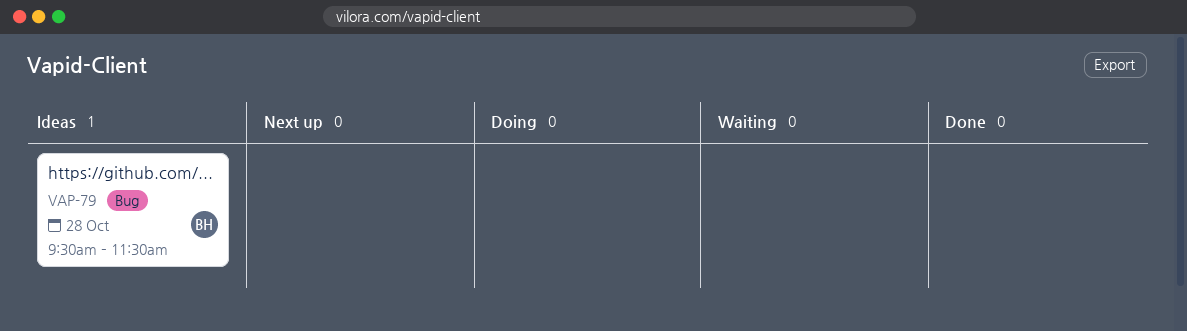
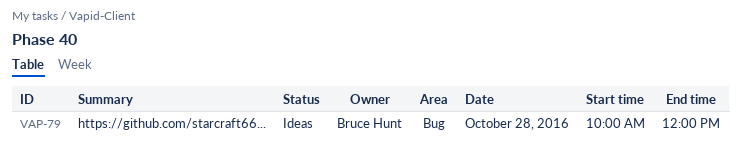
VAP-79, begins: 09:30 -> 10:00
VAP-79, ends: 11:30 -> 12:00

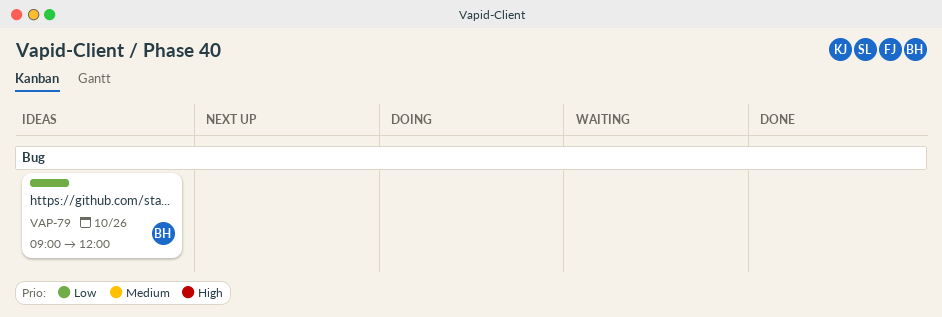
VAP-79, day: Oct 28 -> Oct 26
VAP-79, begins: 10:00 -> 09:00

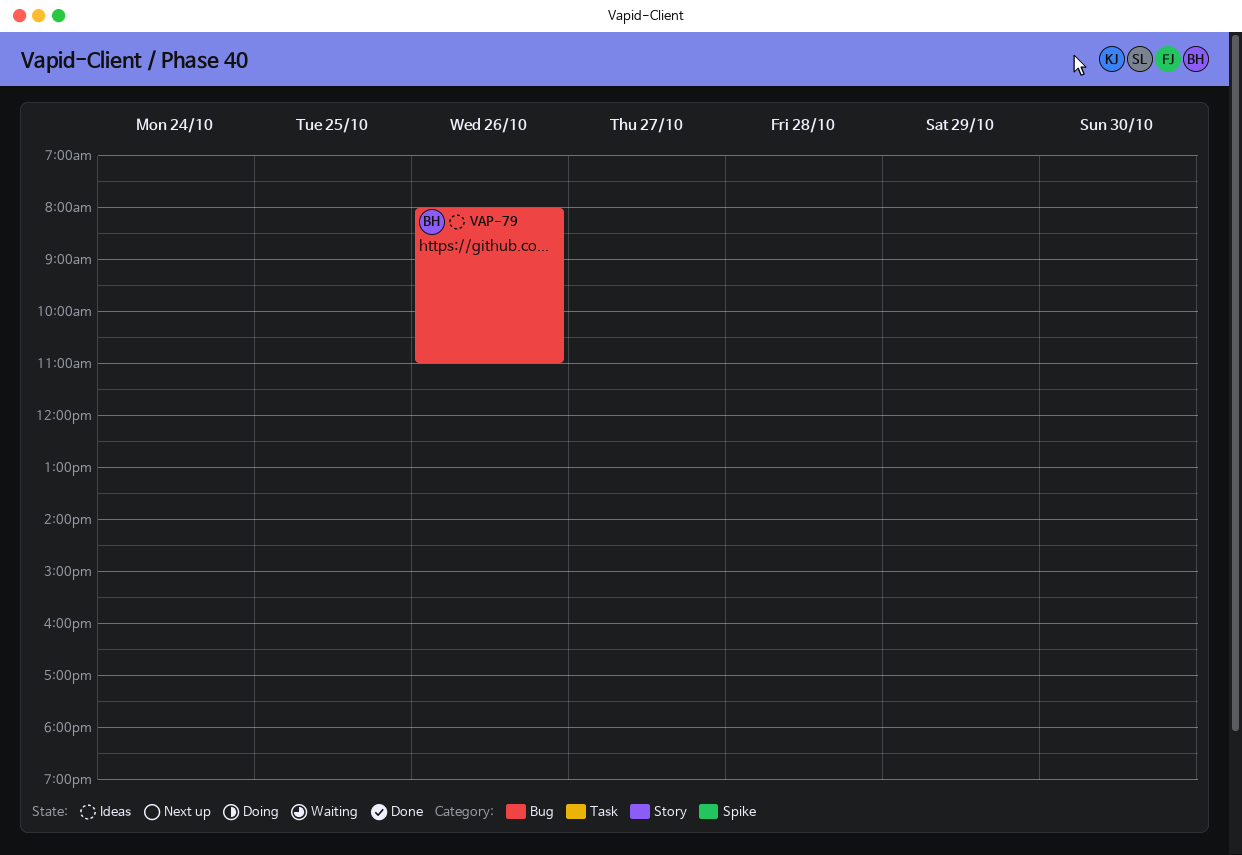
VAP-79, begins: 09:00 -> 08:00
VAP-79, ends: 12:00 -> 11:00

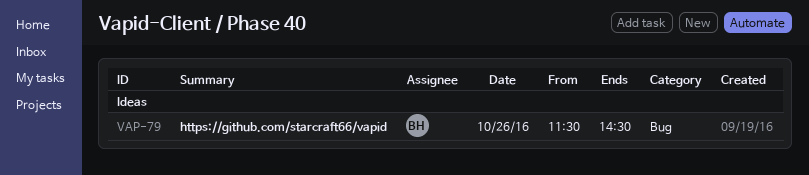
VAP-79, begins: 08:00 -> 11:30
VAP-79, ends: 11:00 -> 14:30

